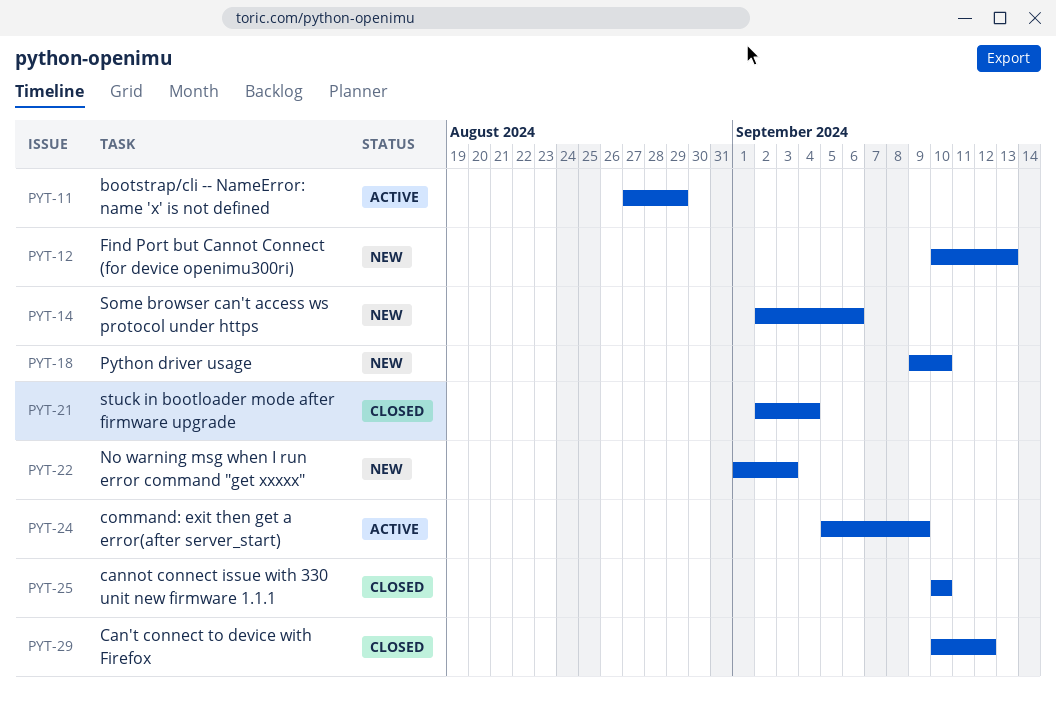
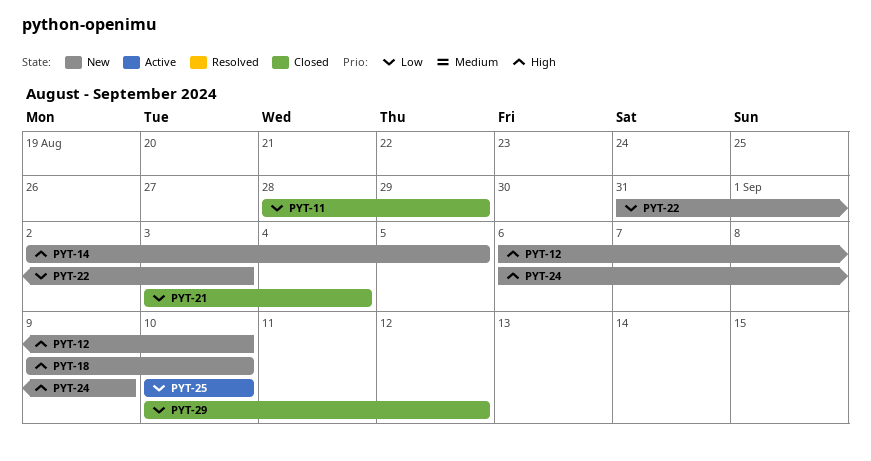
PYT-11, status: Active -> Closed
PYT-11, start: Aug 27 -> Aug 28
PYT-12, start: Sep 10 -> Sep 6
PYT-12, due: Sep 13 -> Sep 10
PYT-14, due: Sep 6 -> Sep 5
PYT-21, start: Sep 2 -> Sep 3
PYT-22, start: Sep 1 -> Aug 31
PYT-24, status: Active -> New
PYT-24, start: Sep 5 -> Sep 6
PYT-25, status: Closed -> Active

